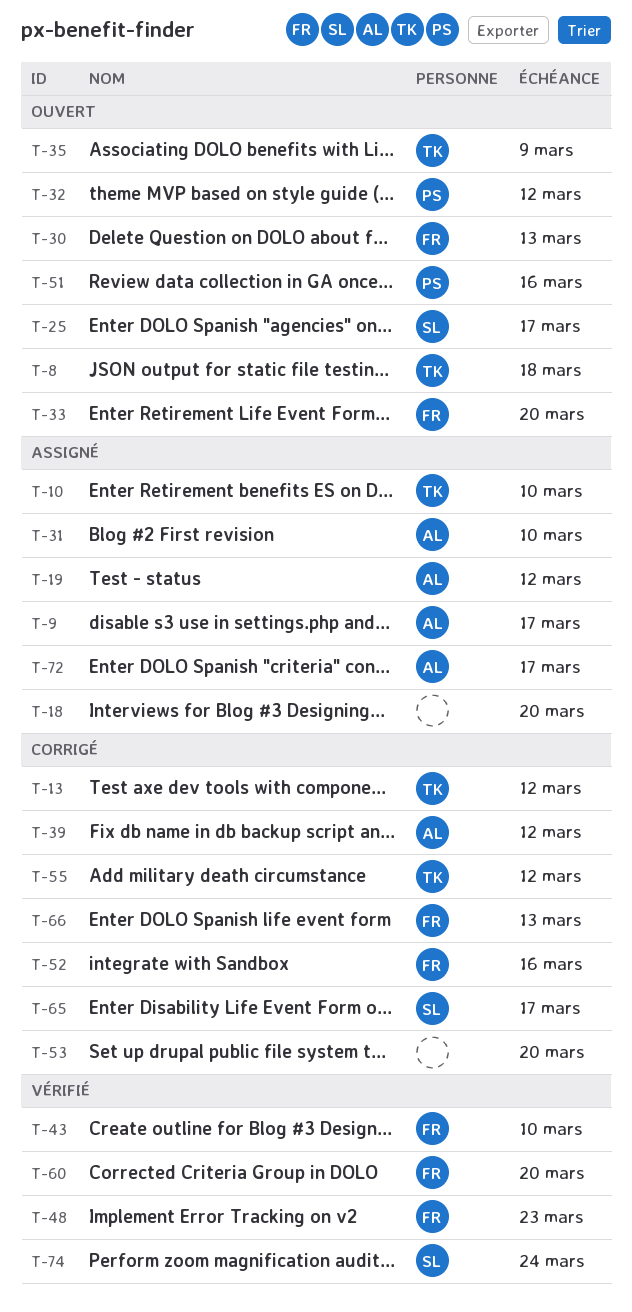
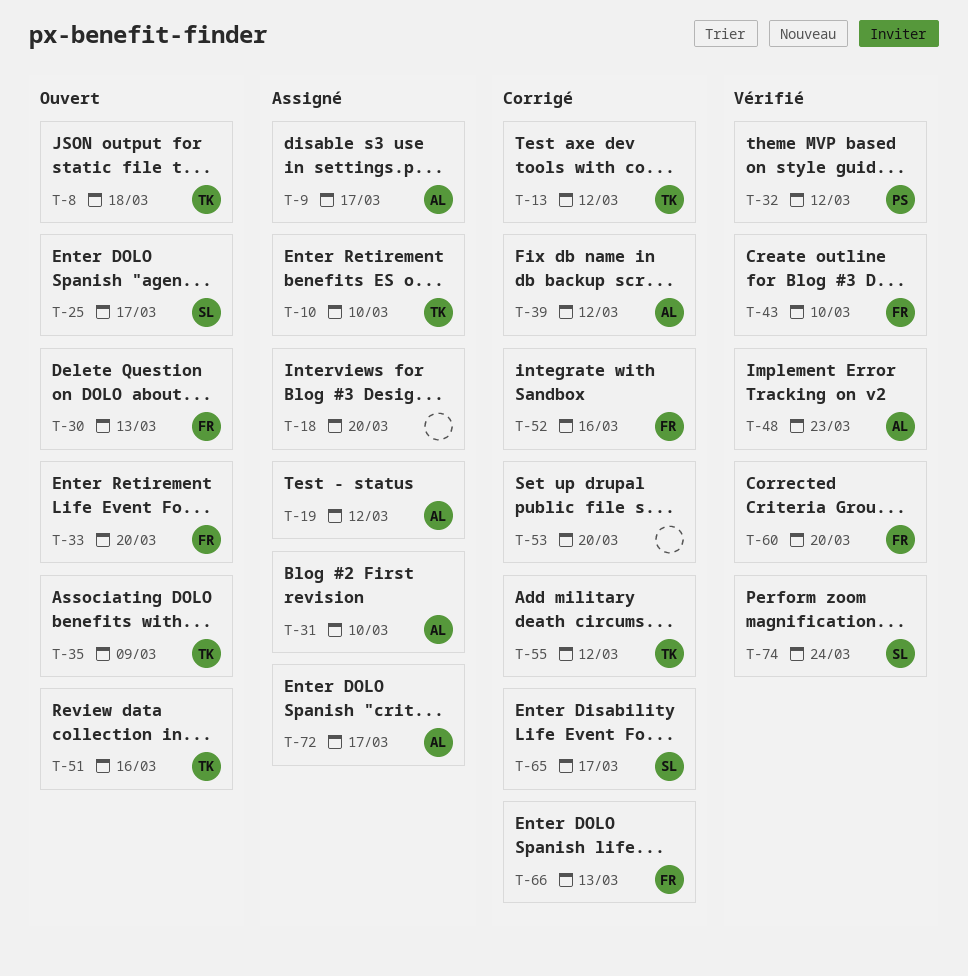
T-32, status: Ouvert -> Vérifié
T-48, owner: FR -> AL
T-51, owner: PS -> TK

